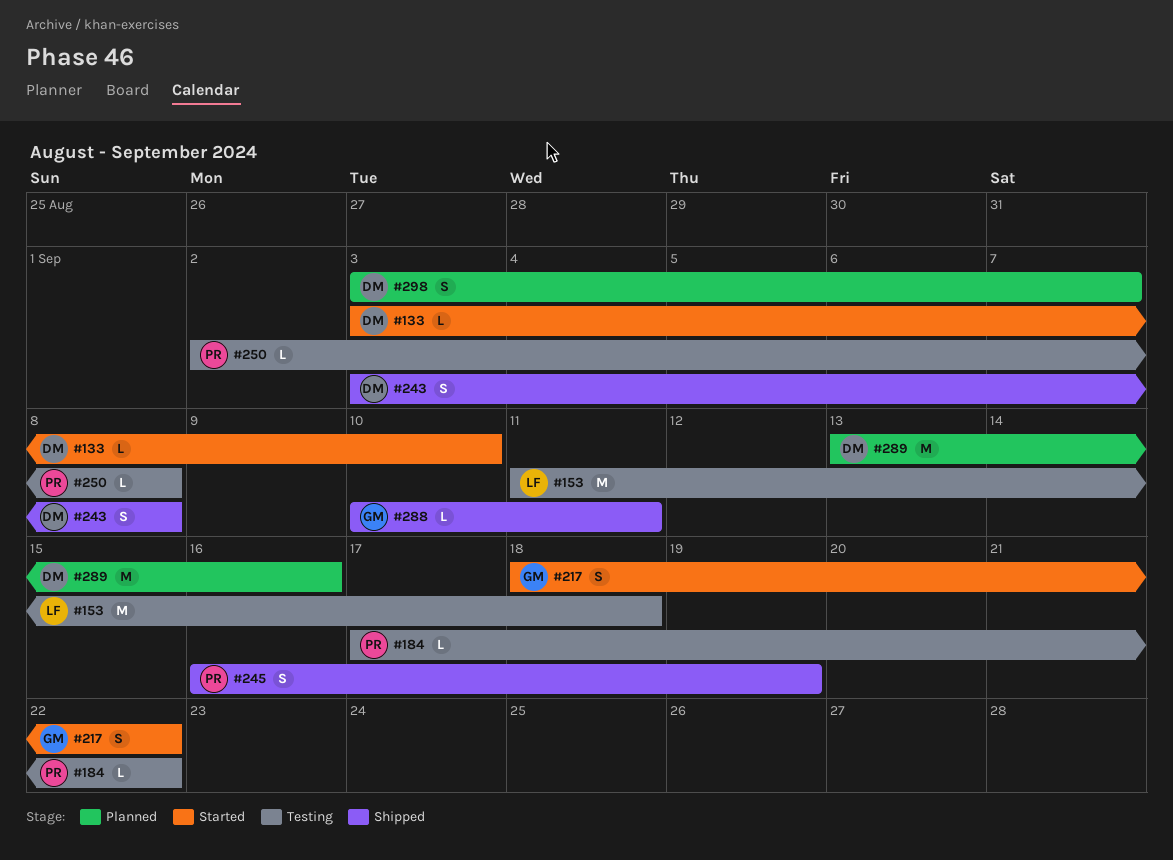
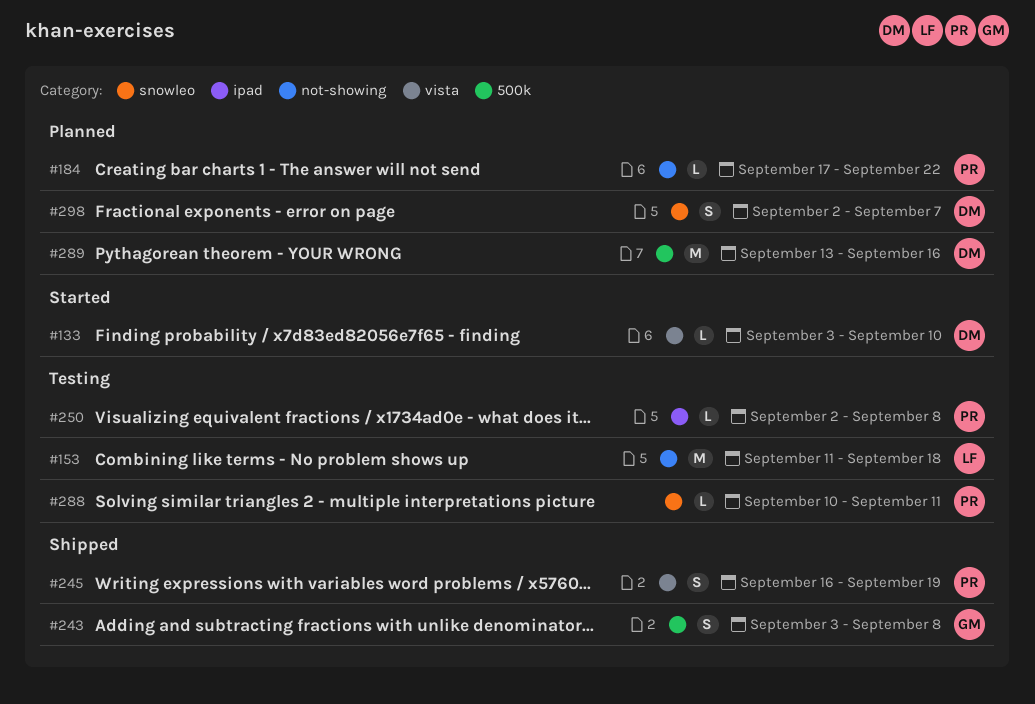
#184, status: Testing -> Planned
#217: present -> none
#243, owner: DM -> GM
#288, status: Shipped -> Testing
#288, owner: GM -> PR
#298, start: Sep 3 -> Sep 2

